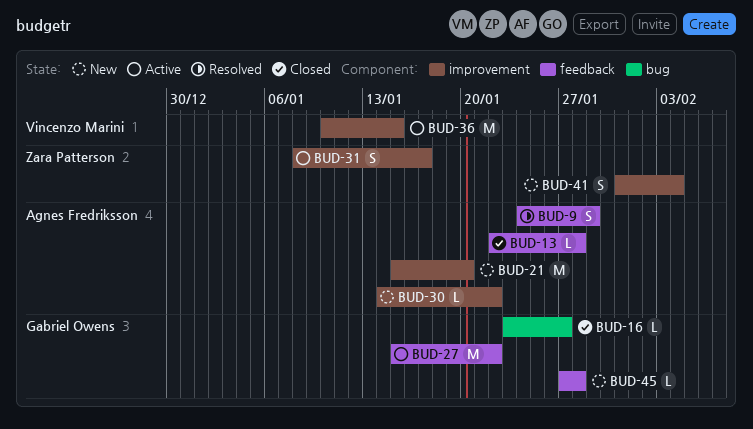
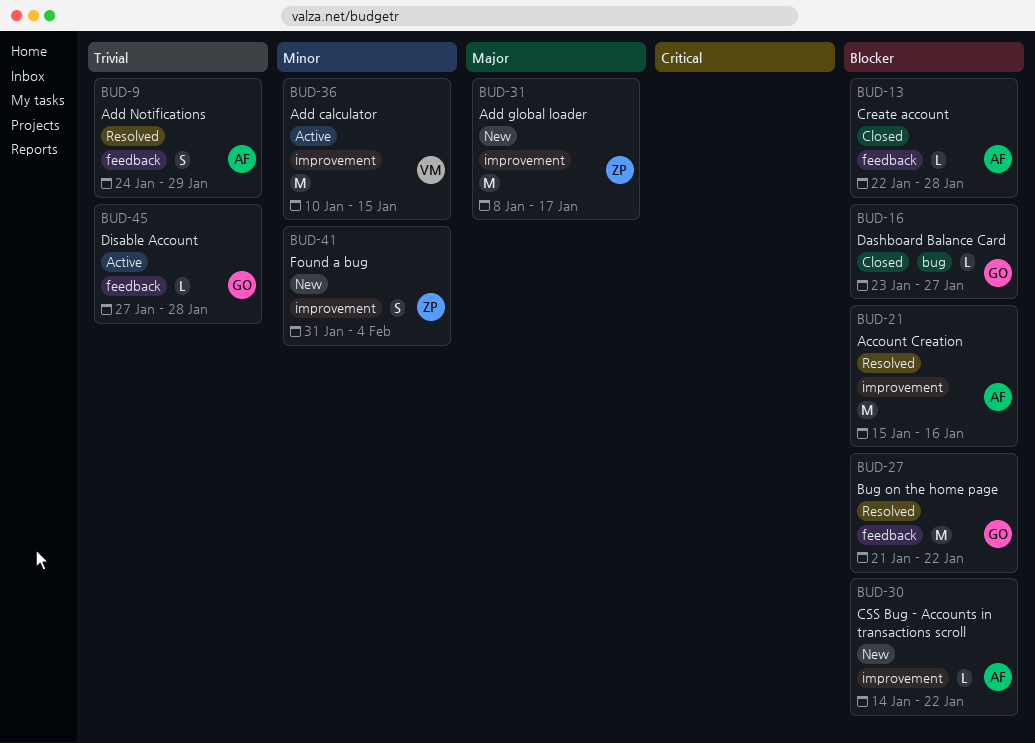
BUD-21, status: New -> Resolved
BUD-21, due: Jan 20 -> Jan 16
BUD-27, status: Active -> Resolved
BUD-27, start: Jan 15 -> Jan 21
BUD-31, status: Active -> New
BUD-31, estimate: S -> M
BUD-45, status: New -> Active

